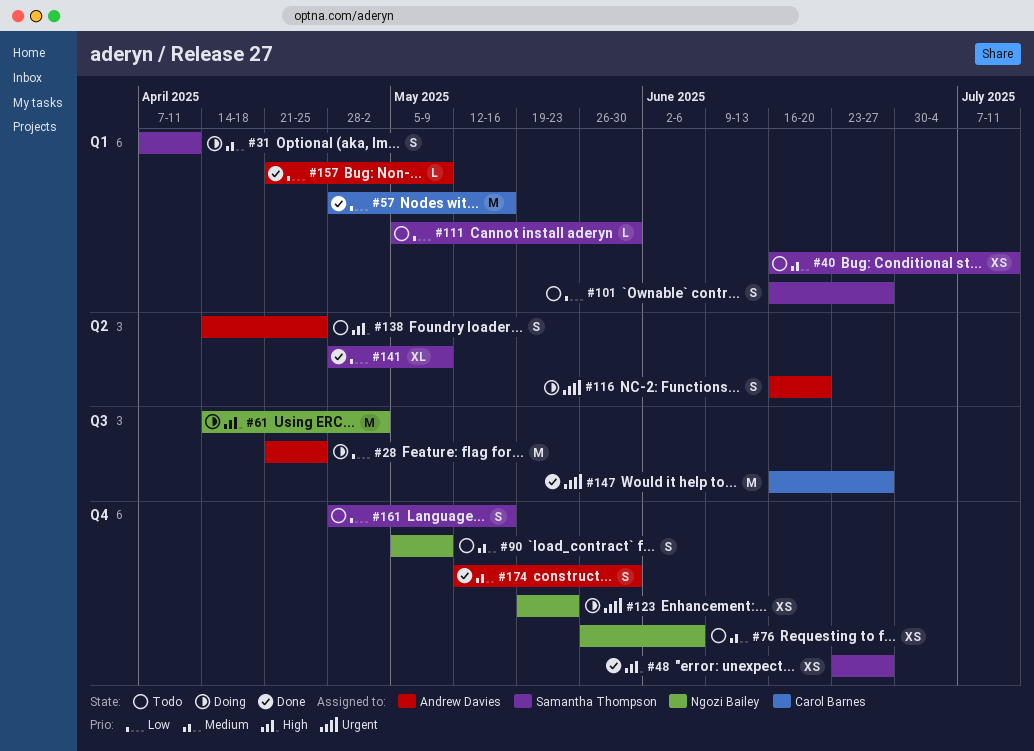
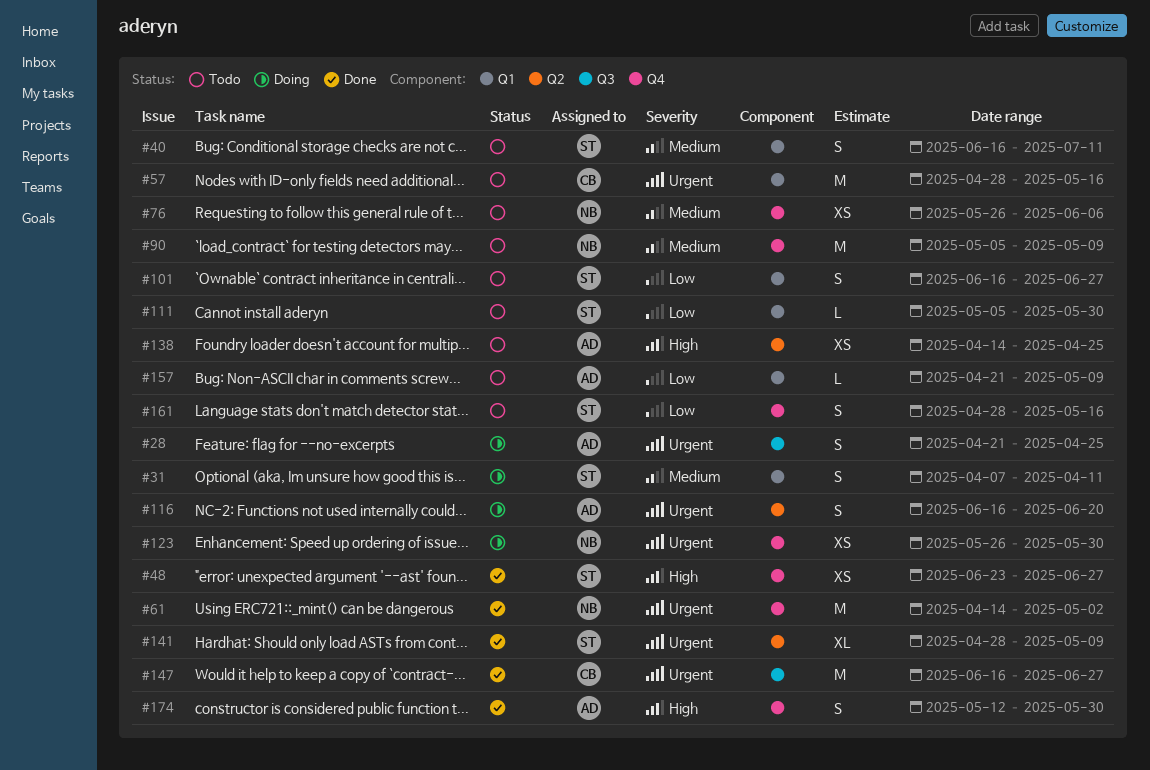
#28, priority: Low -> Urgent
#28, estimate: M -> S
#40, estimate: XS -> S
#57, status: Done -> Todo
#57, priority: Low -> Urgent
#61, status: Doing -> Done
#61, priority: High -> Urgent
#61, label: Q3 -> Q4
#90, estimate: S -> M
#123, start: May 19 -> May 26
#123, due: May 23 -> May 30
#138, estimate: S -> XS
#141, priority: Low -> Urgent
#157, status: Done -> Todo
#174, priority: Medium -> High

